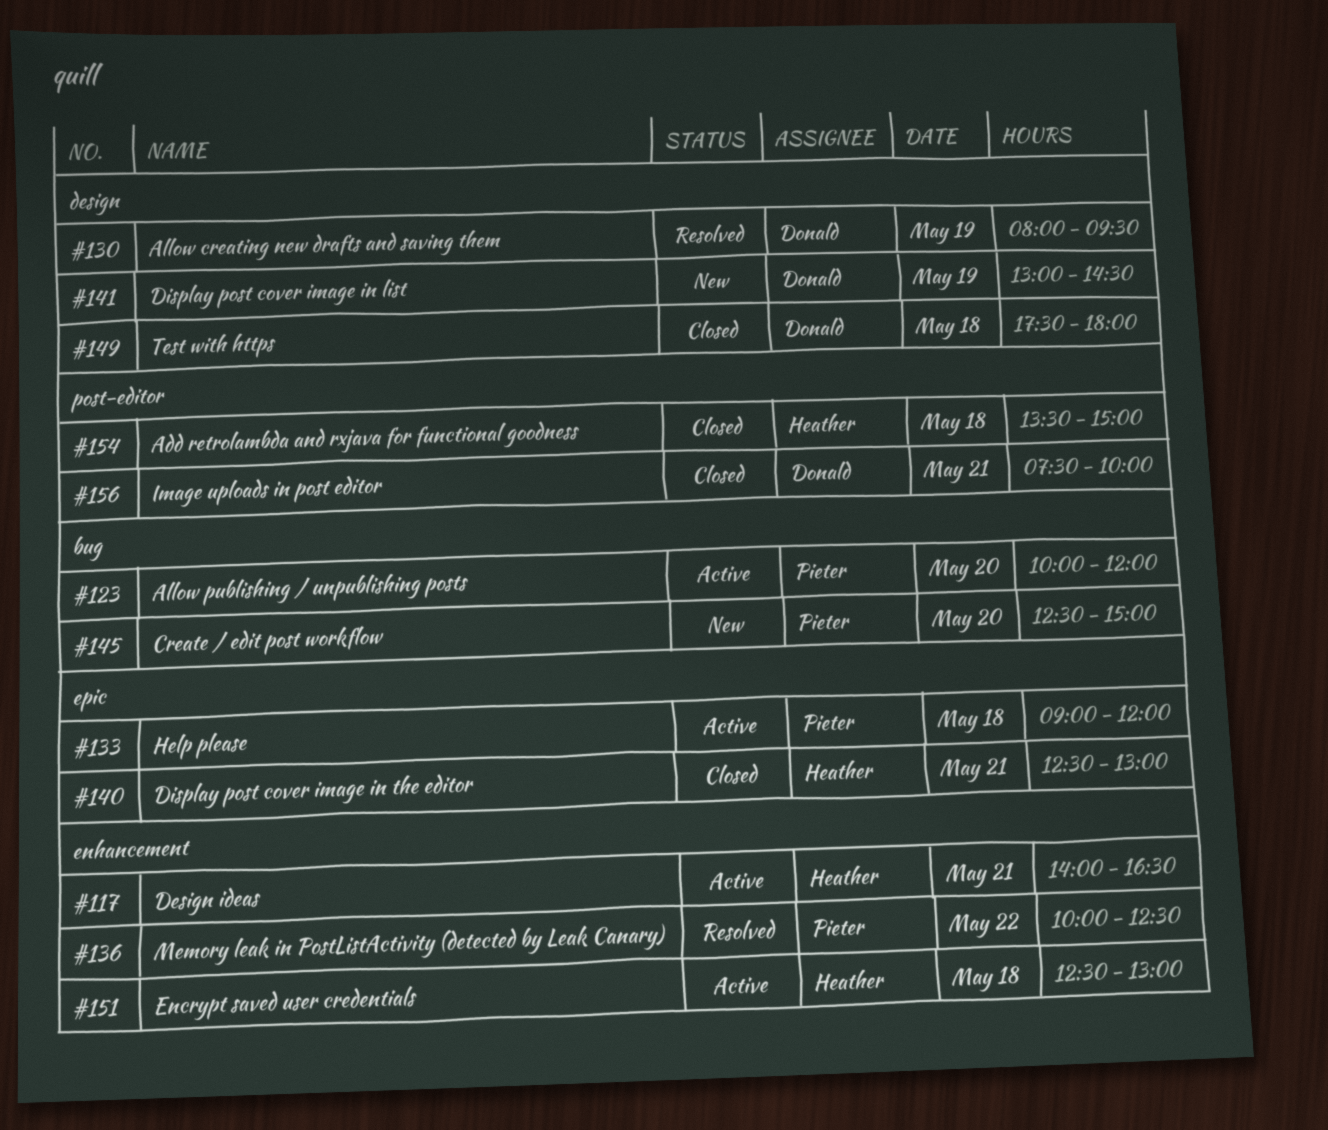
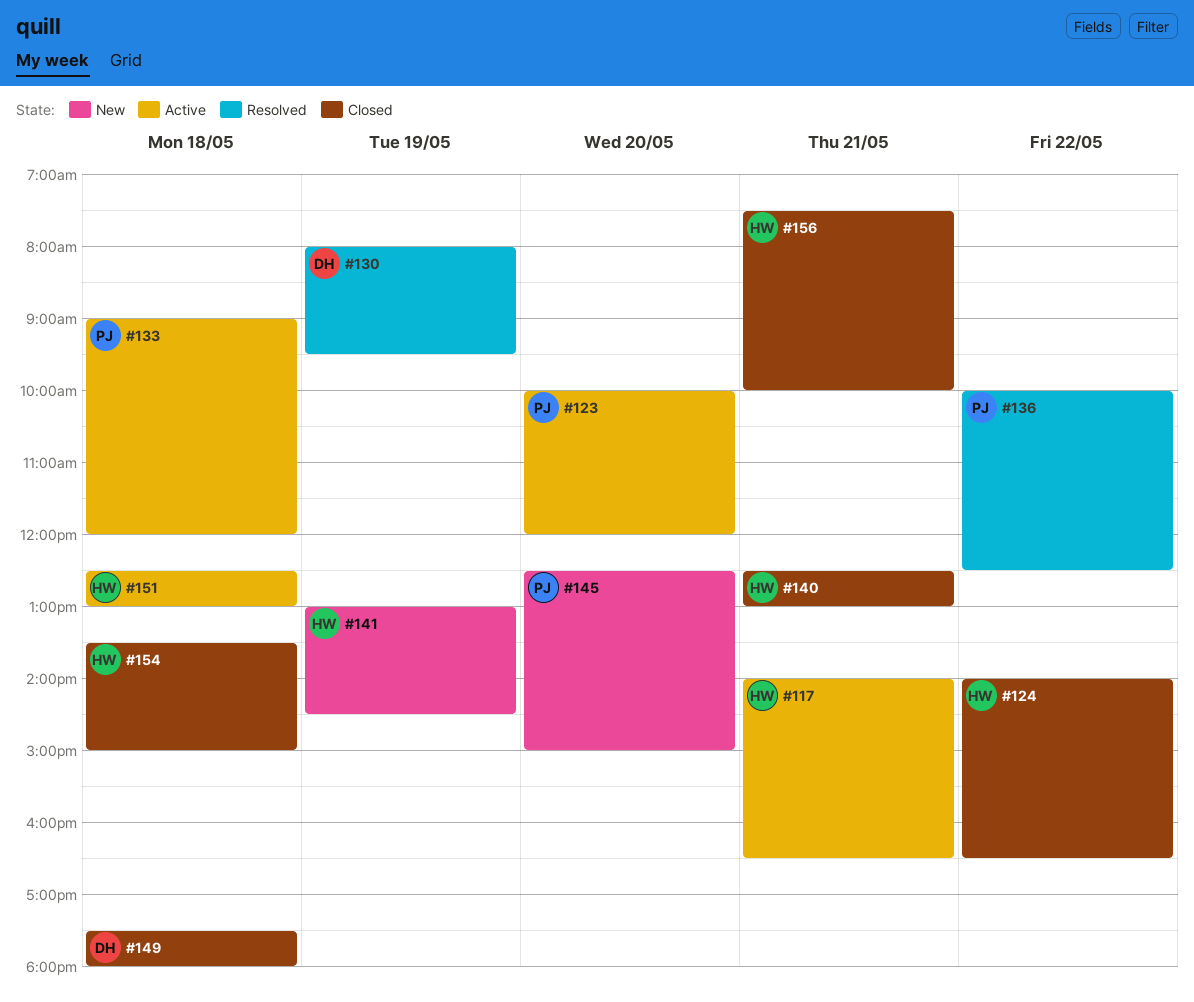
#124: none -> present
#141, owner: Donald -> Heather
#156, owner: Donald -> Heather

